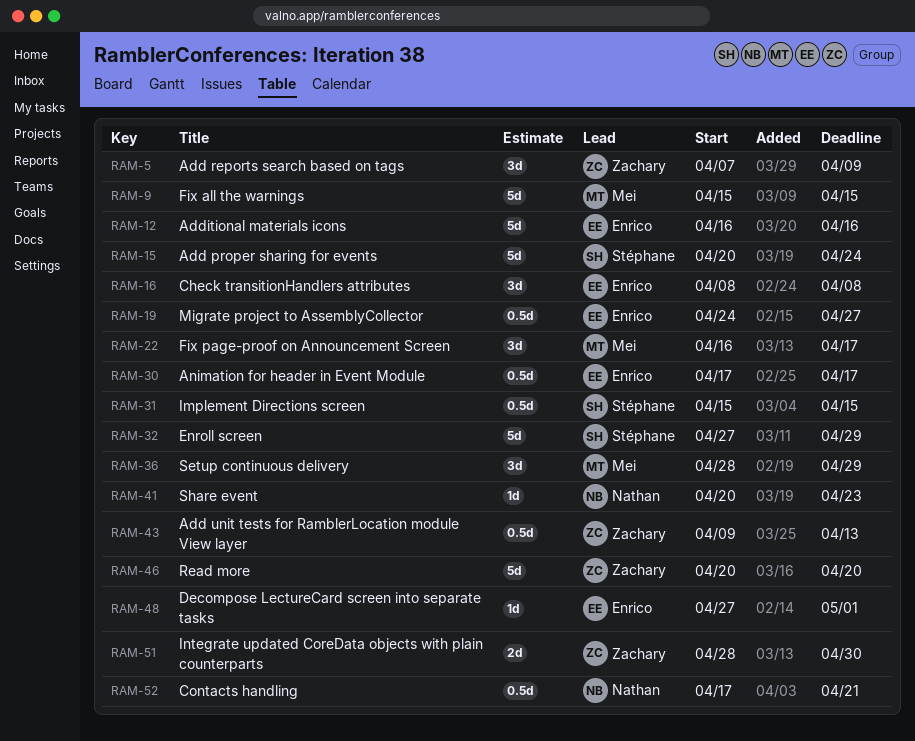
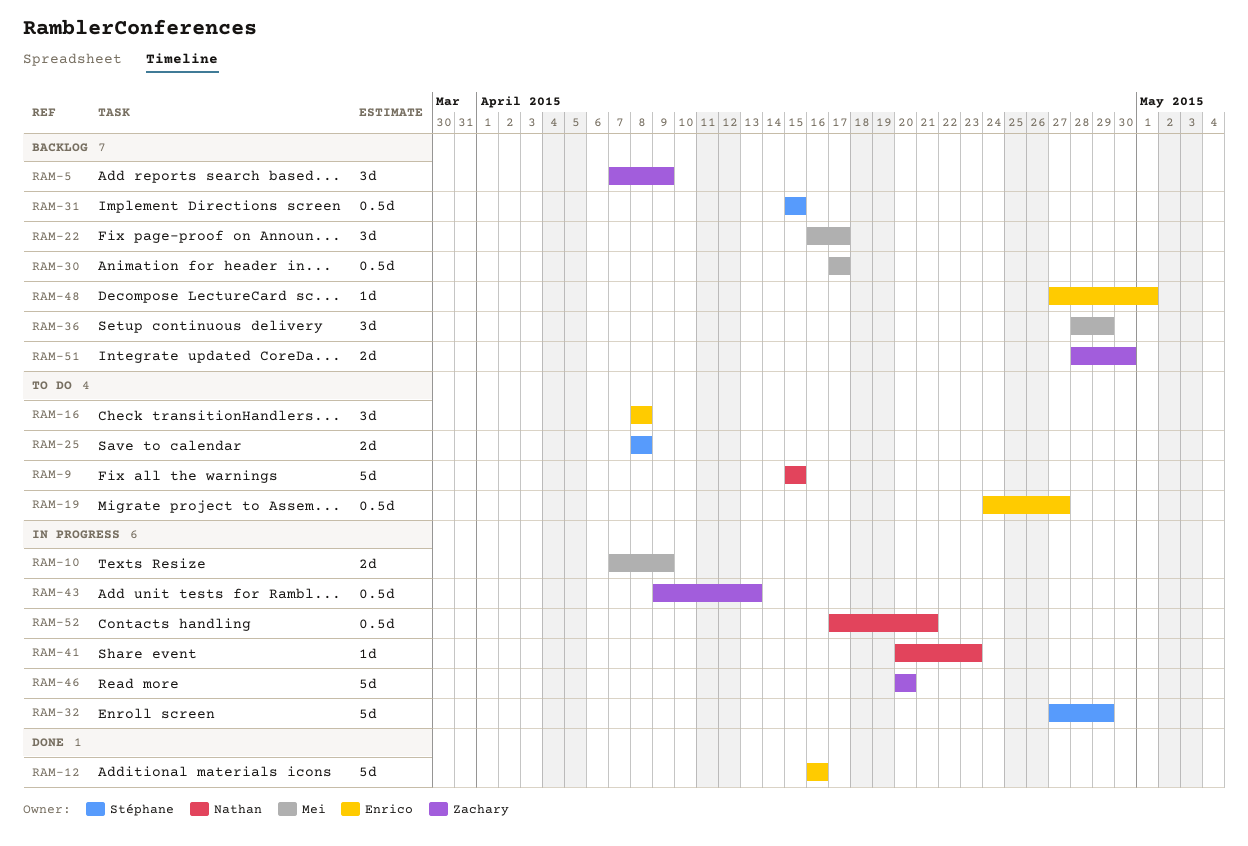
RAM-9, owner: Mei -> Nathan
RAM-10: none -> present
RAM-15: present -> none
RAM-25: none -> present
RAM-30, owner: Enrico -> Mei

